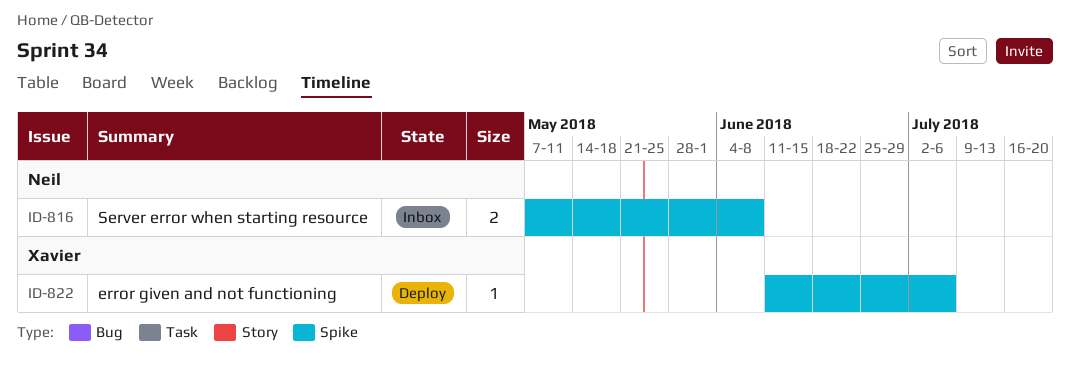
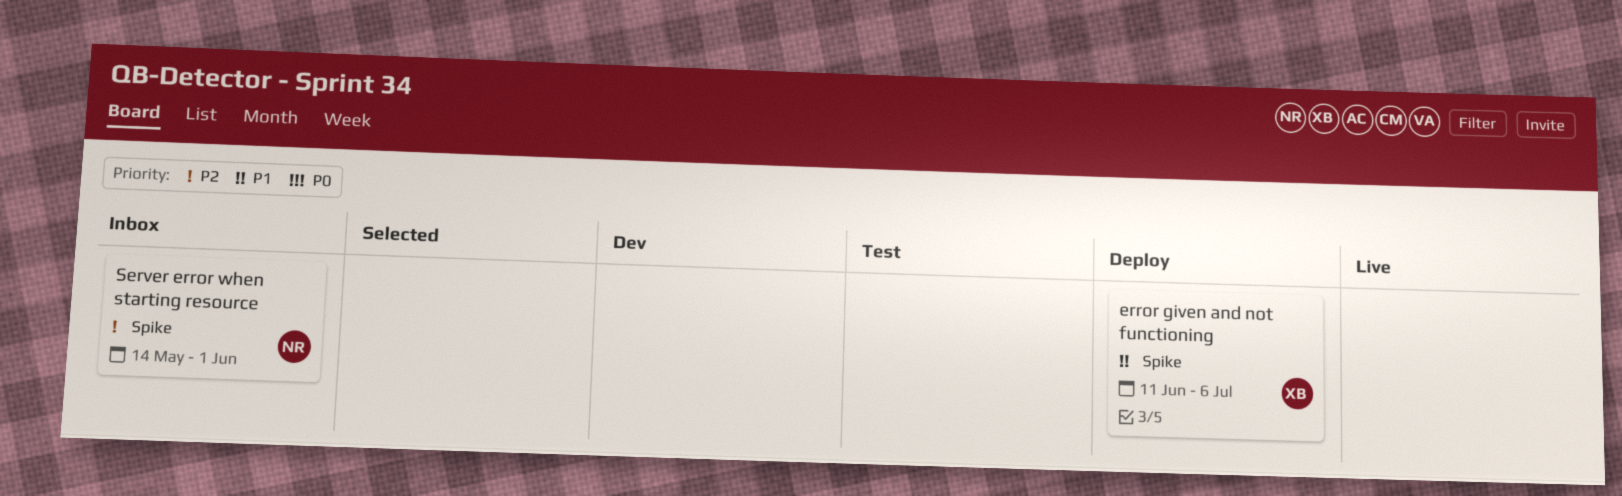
Server error when starting resource, start: May 7 -> May 14
Server error when starting resource, due: Jun 8 -> Jun 1

